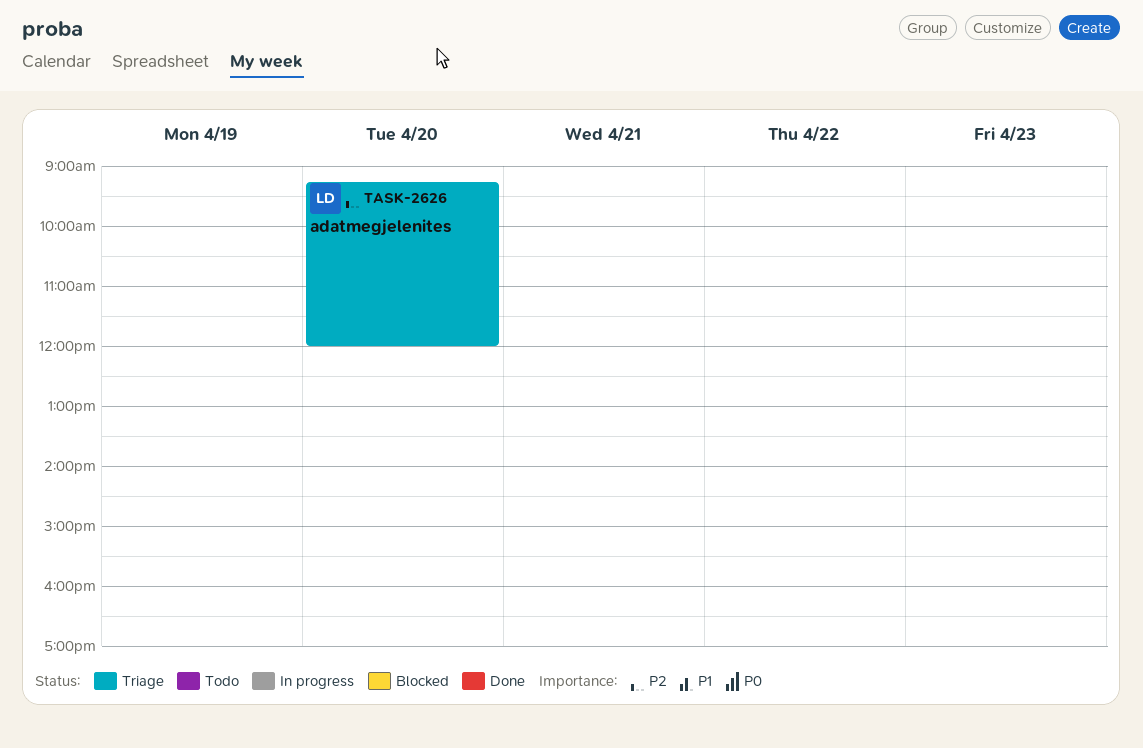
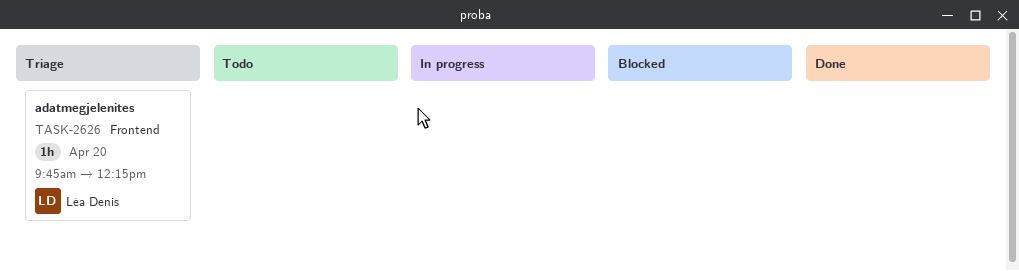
TASK-2626, begins: 09:15 -> 09:45
TASK-2626, ends: 12:00 -> 12:15

